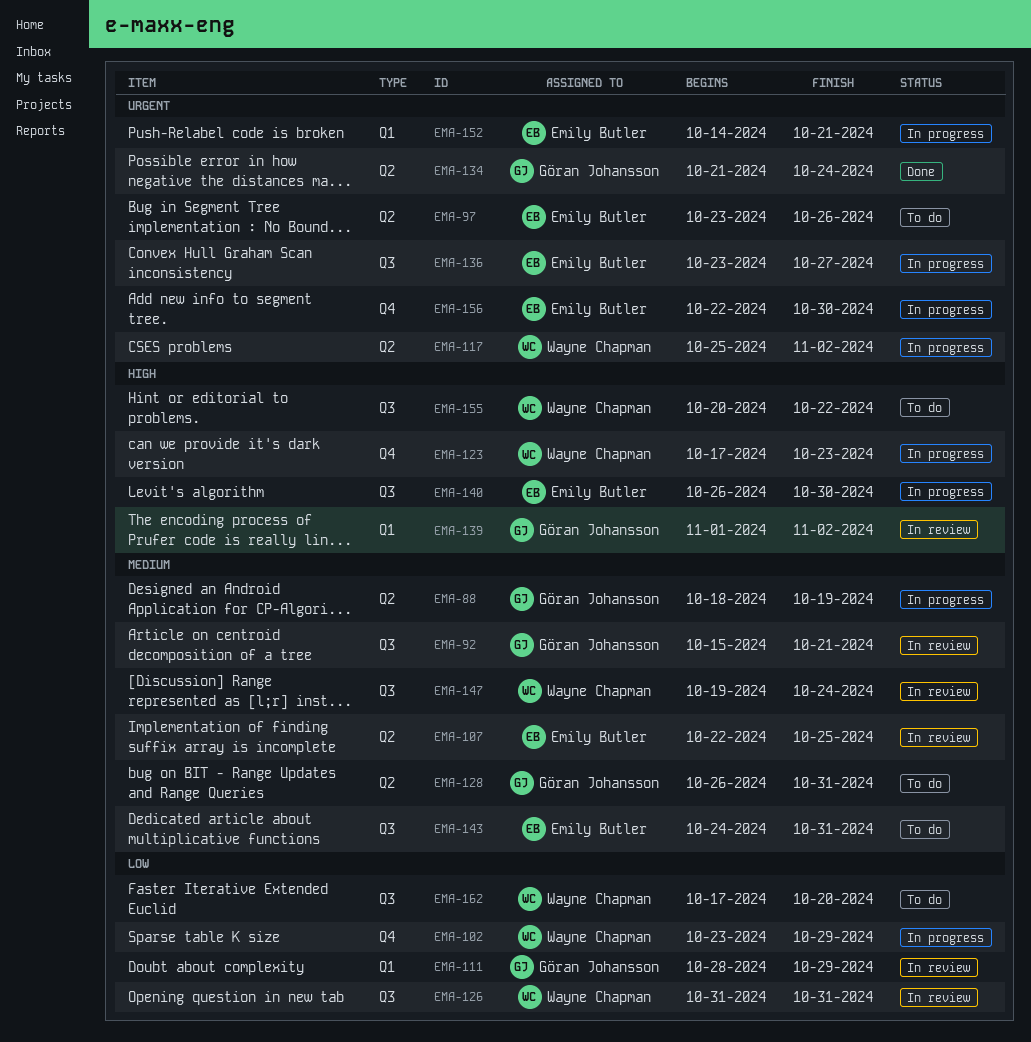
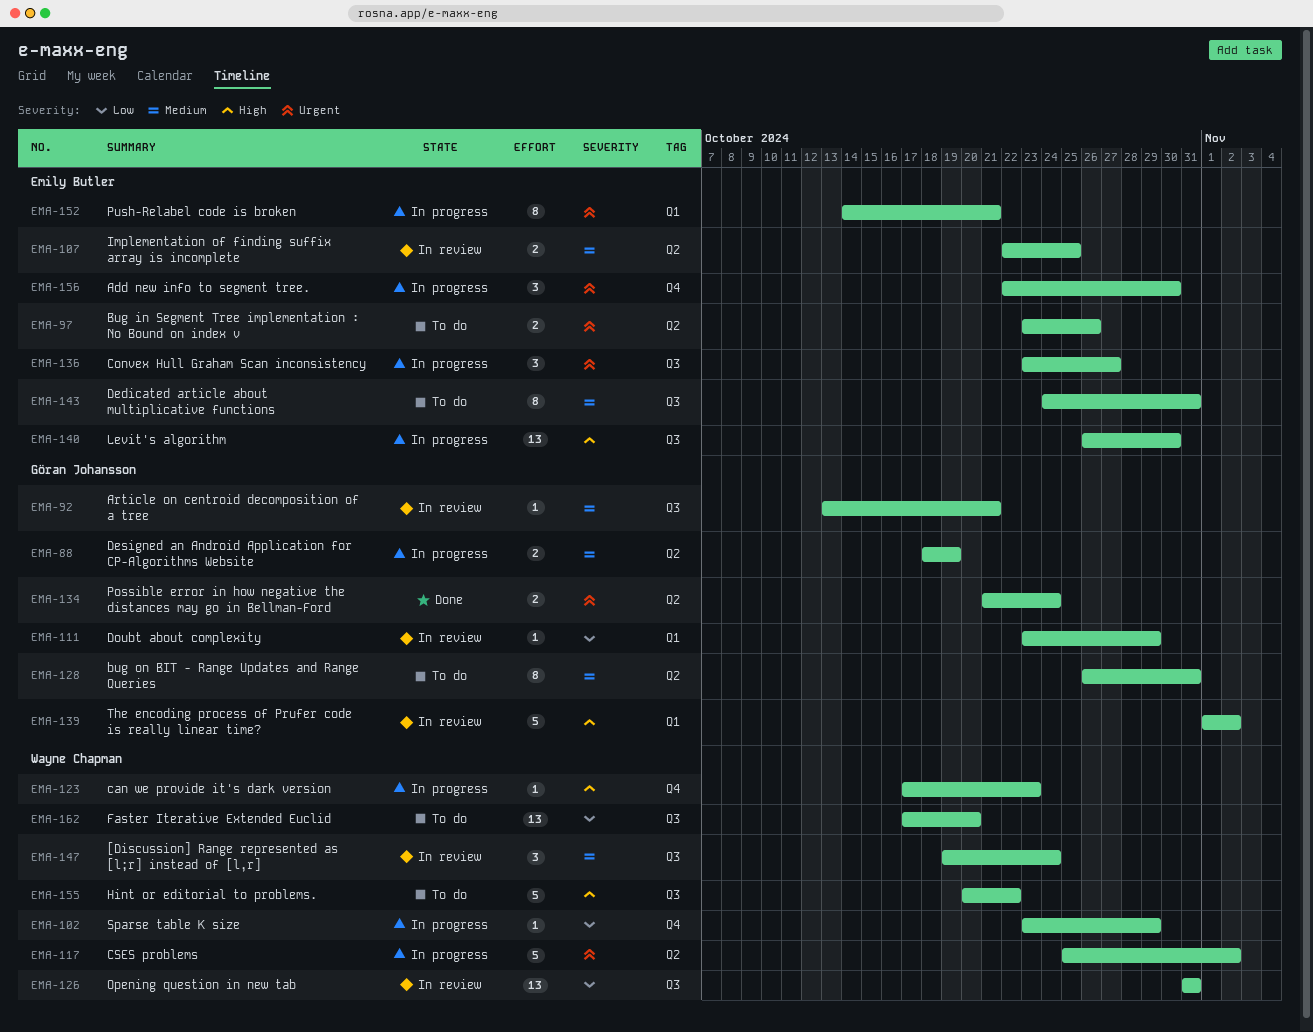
EMA-92, start: Oct 15 -> Oct 13
EMA-111, start: Oct 28 -> Oct 23

